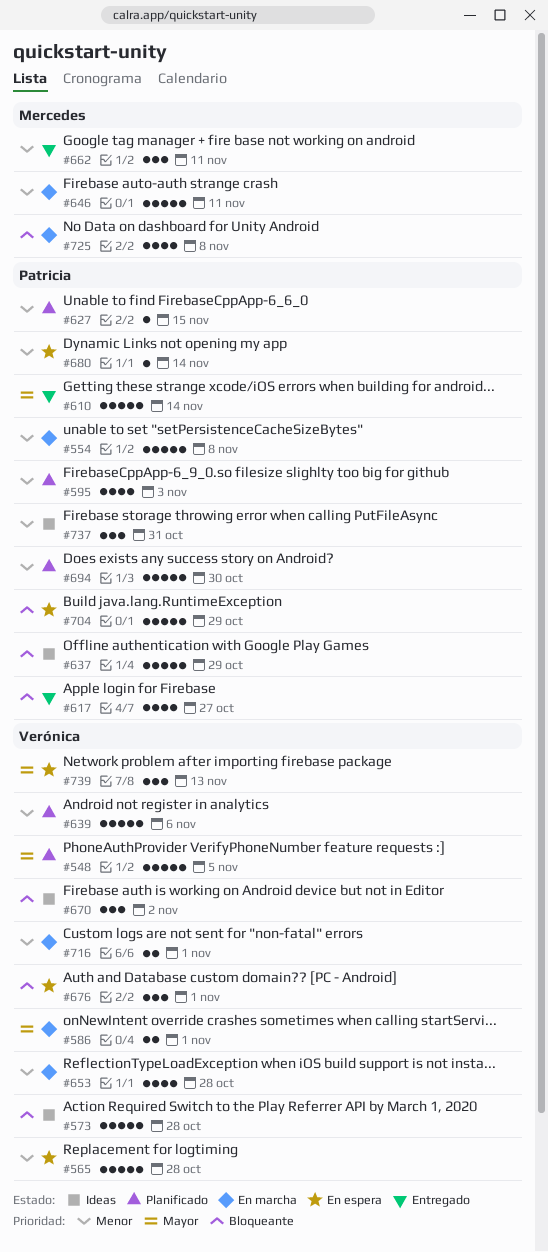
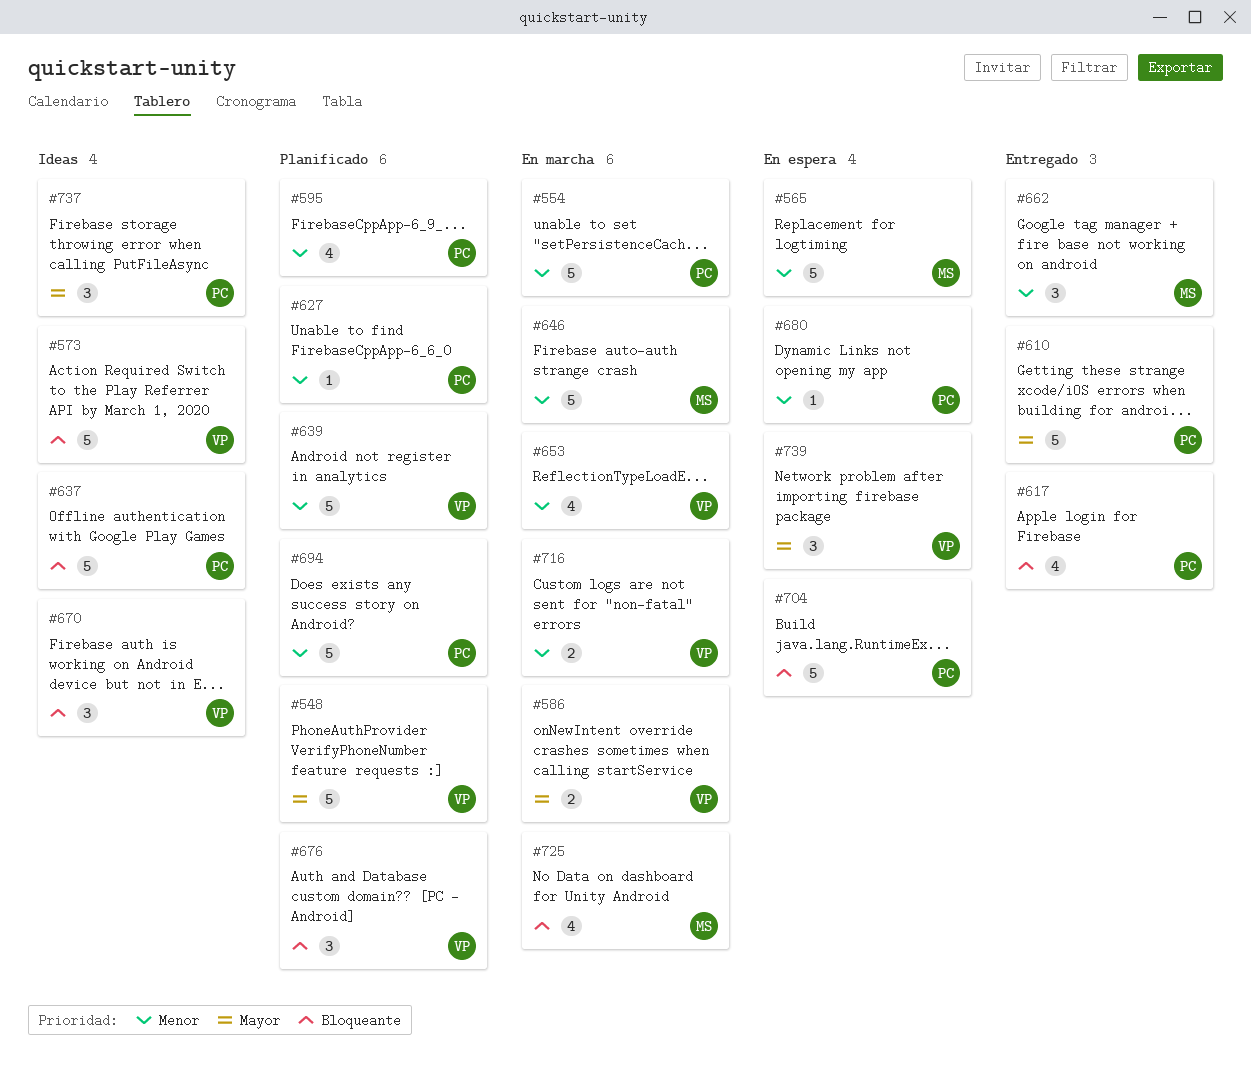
#565, owner: Verónica -> Mercedes
#676, status: En espera -> Planificado
#737, priority: Menor -> Mayor

